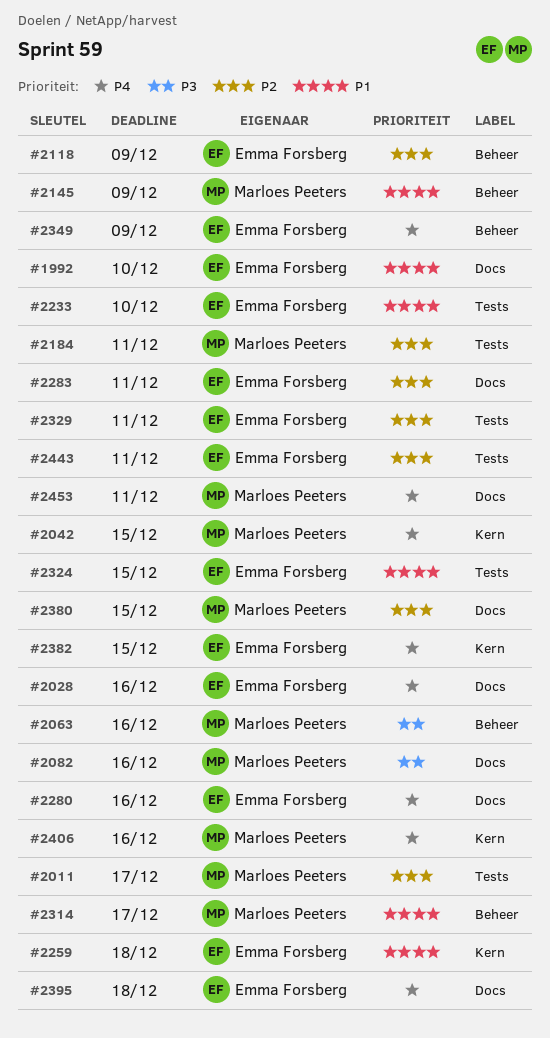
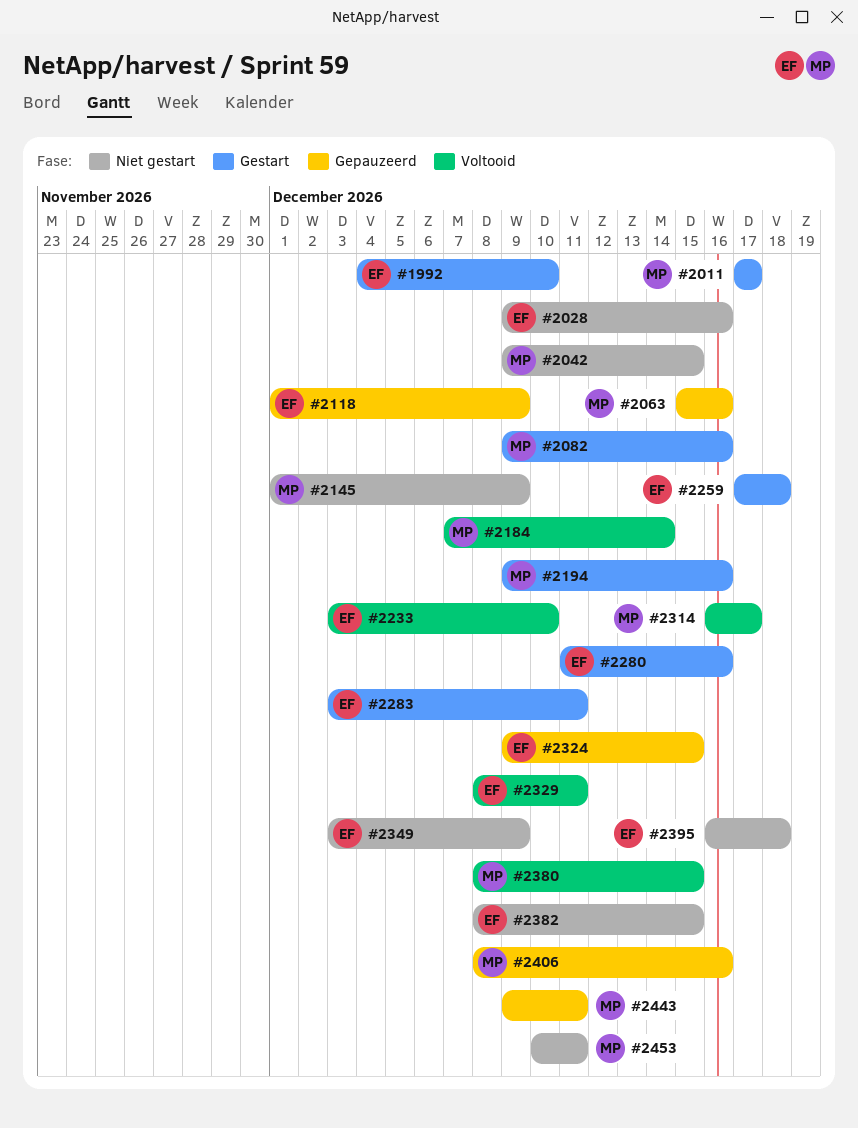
#2184, due: Dec 11 -> Dec 14
#2194: none -> present
#2443, owner: Emma Forsberg -> Marloes Peeters

